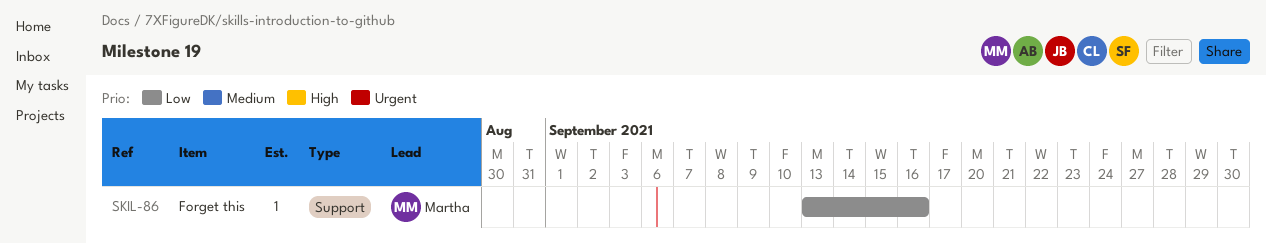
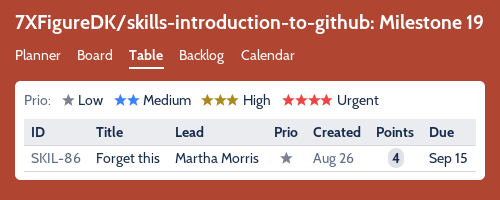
SKIL-86, estimate: 1 -> 4
SKIL-86, due: Sep 16 -> Sep 15

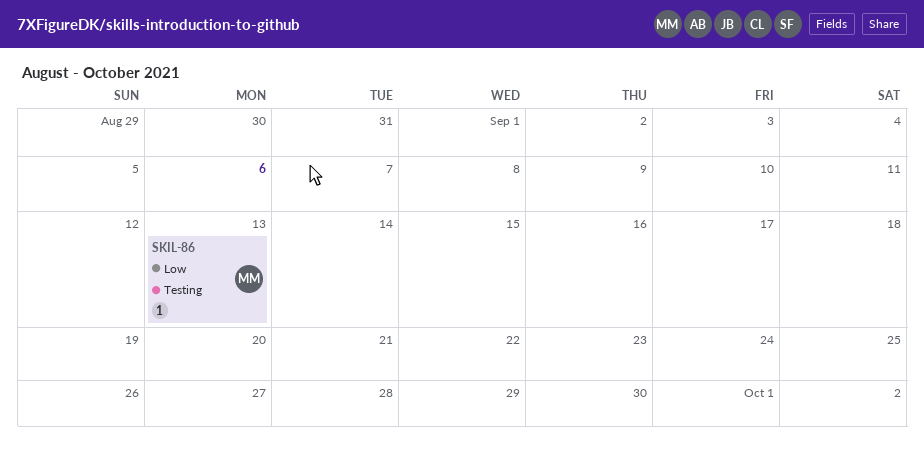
SKIL-86, estimate: 4 -> 1
SKIL-86, due: Sep 15 -> Sep 13

